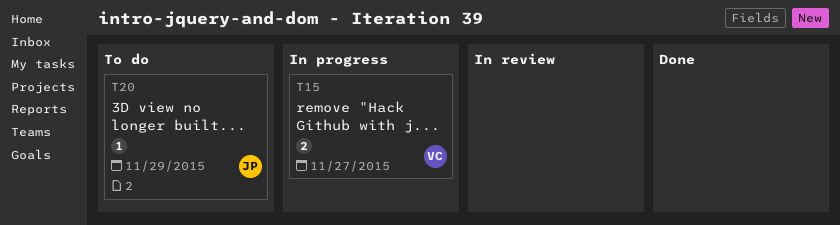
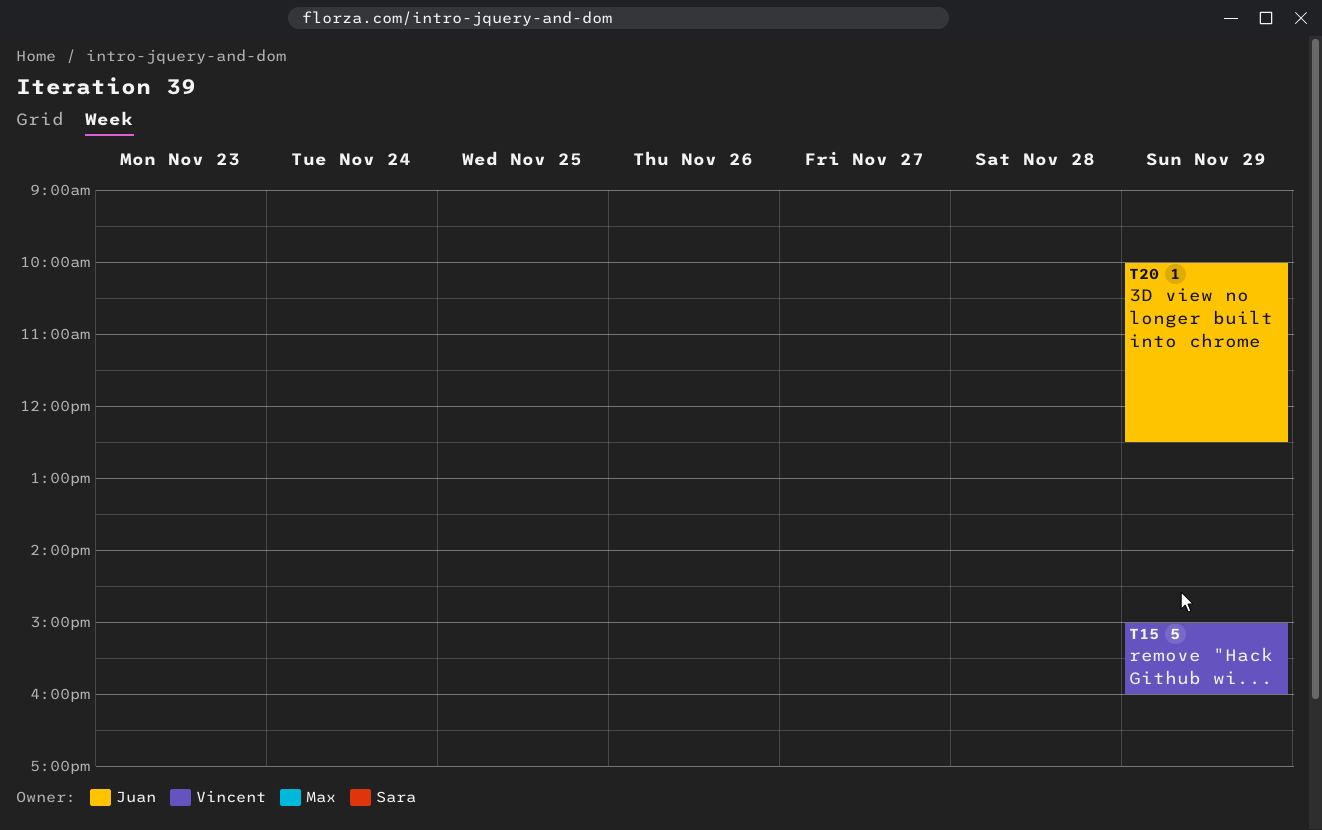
T15, estimate: 2 -> 5
T15, day: Nov 27 -> Nov 29

